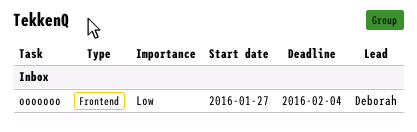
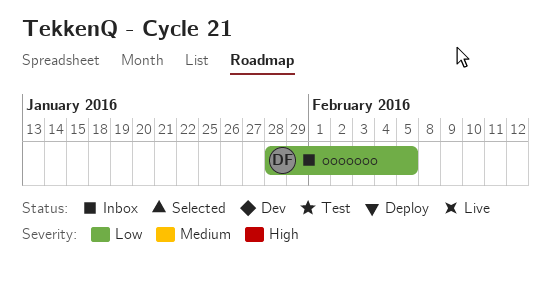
ooooooo, start: Jan 27 -> Jan 28
ooooooo, due: Feb 4 -> Feb 5

